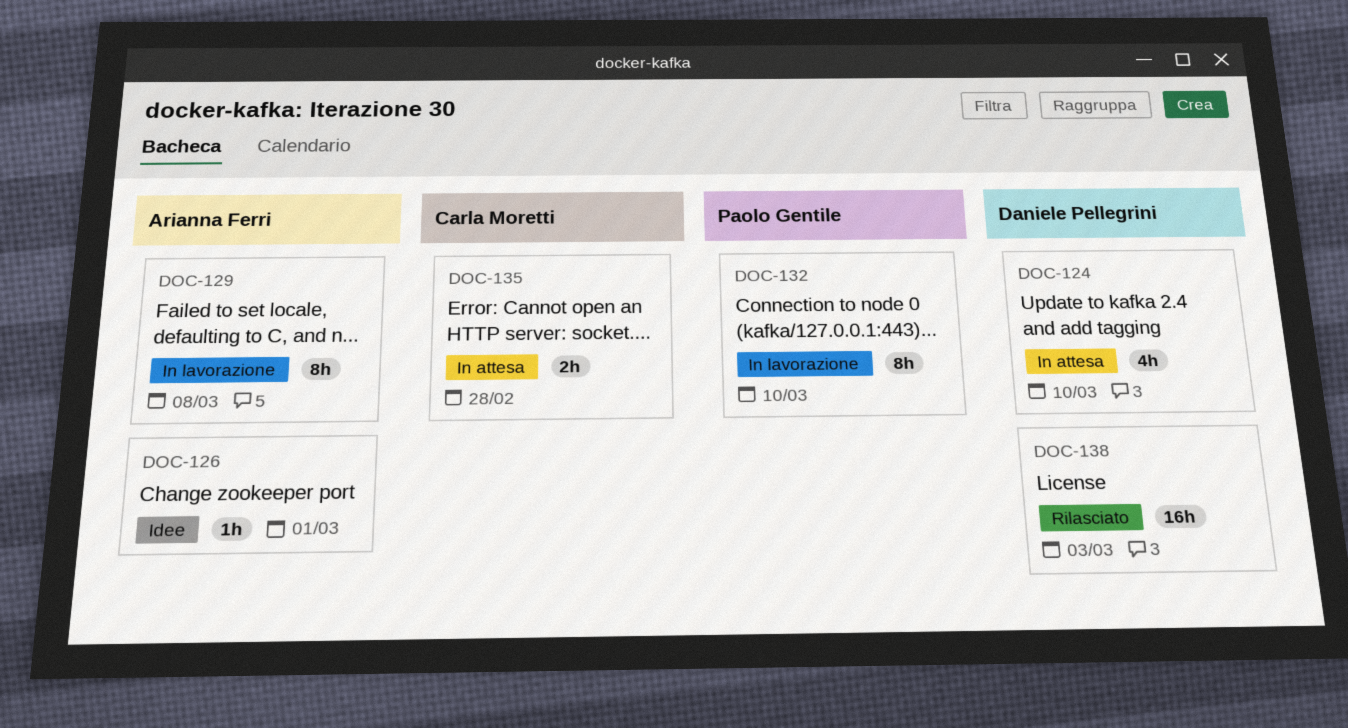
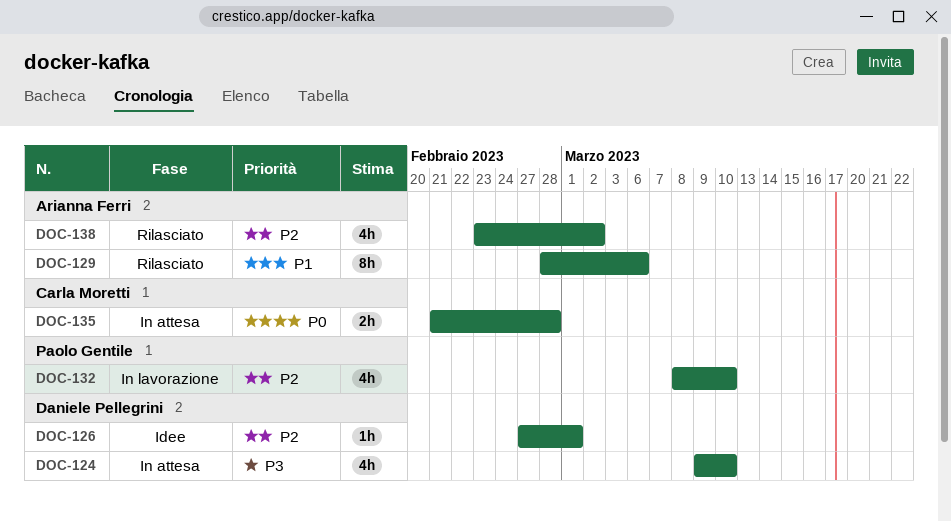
DOC-126, owner: Arianna Ferri -> Daniele Pellegrini
DOC-129, status: In lavorazione -> Rilasciato
DOC-129, due: Mar 8 -> Mar 6
DOC-132, estimate: 8h -> 4h
DOC-138, owner: Daniele Pellegrini -> Arianna Ferri
DOC-138, estimate: 16h -> 4h
DOC-138, due: Mar 3 -> Mar 2

